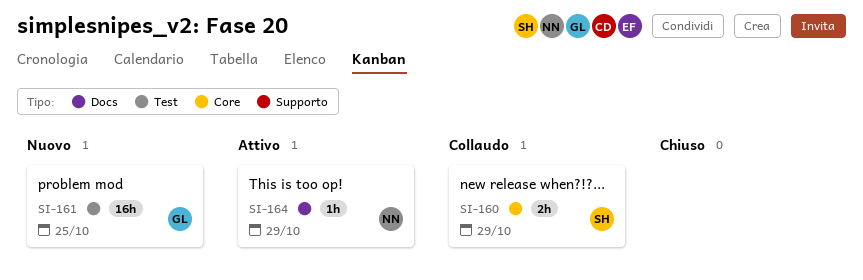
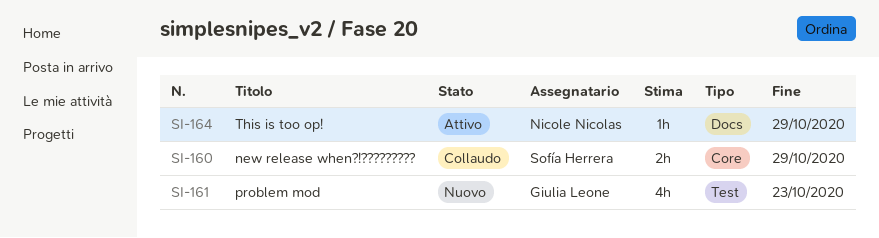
SI-161, estimate: 16h -> 4h
SI-161, due: Oct 25 -> Oct 23

